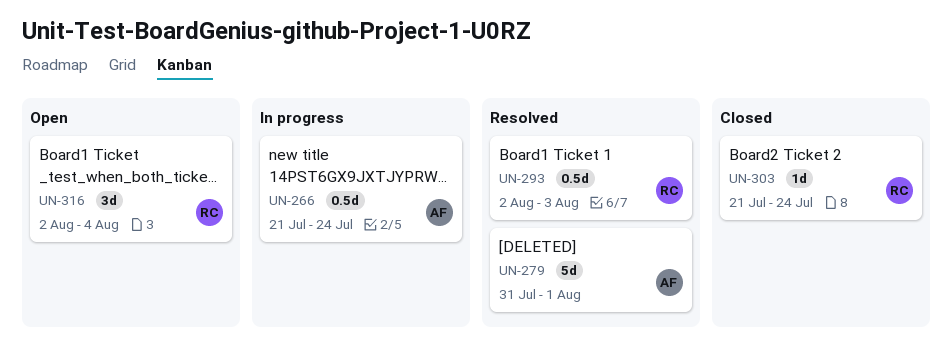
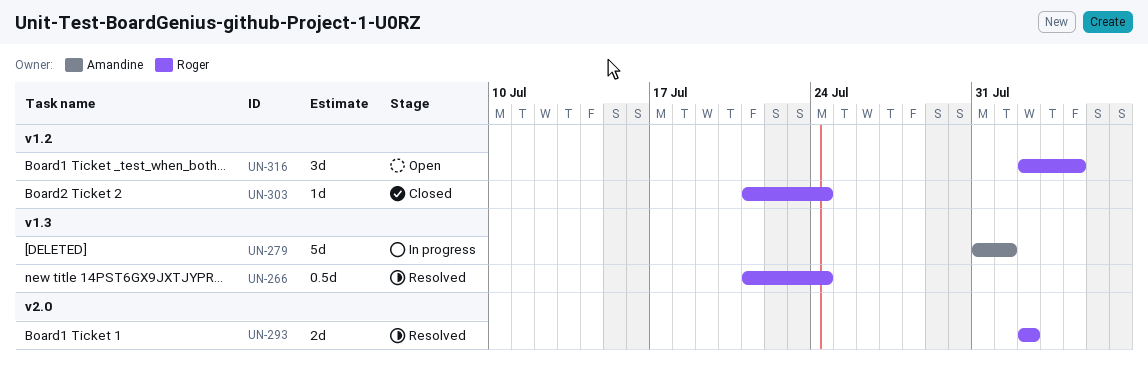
UN-266, status: In progress -> Resolved
UN-266, owner: Amandine -> Roger
UN-279, status: Resolved -> In progress
UN-293, estimate: 0.5d -> 2d
UN-293, due: Aug 3 -> Aug 2

